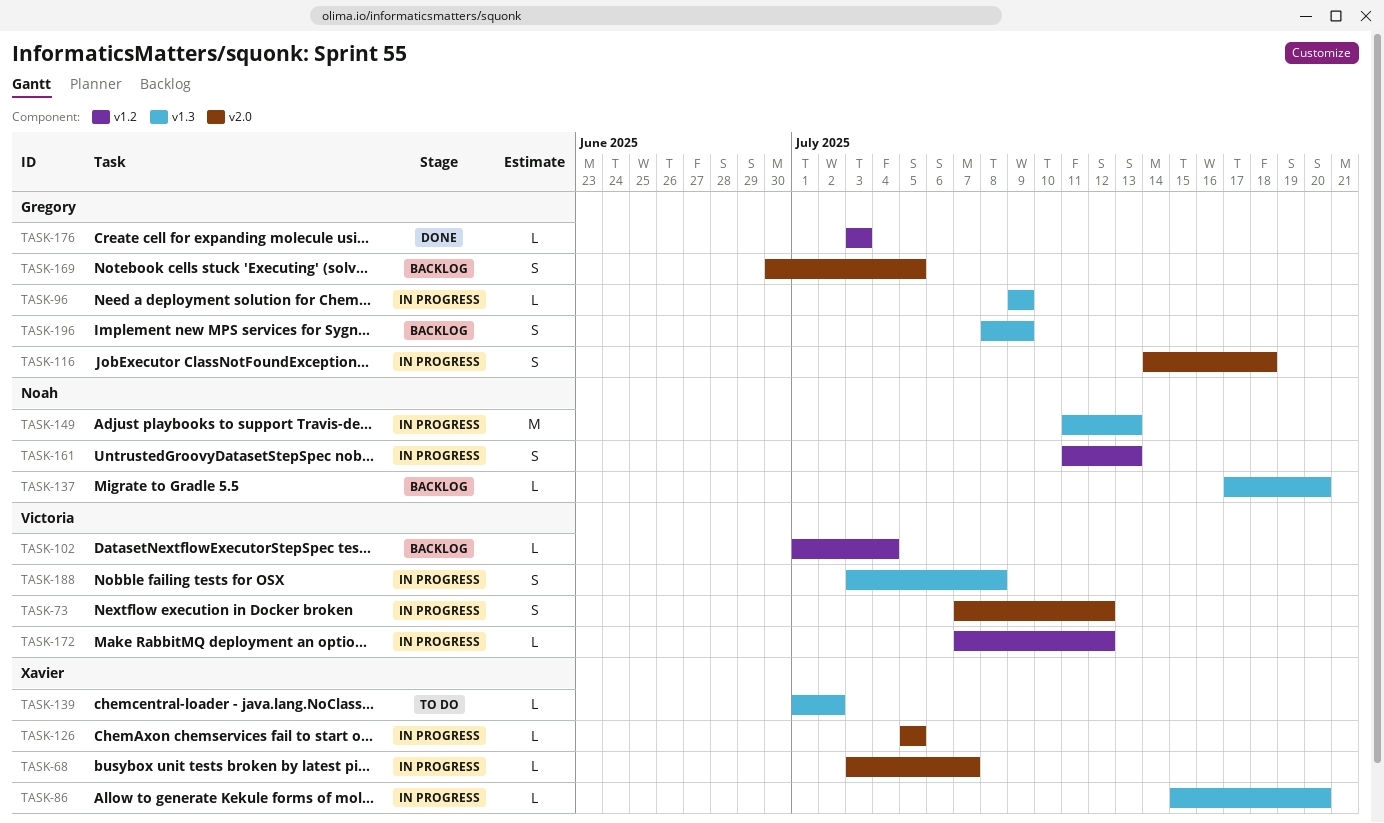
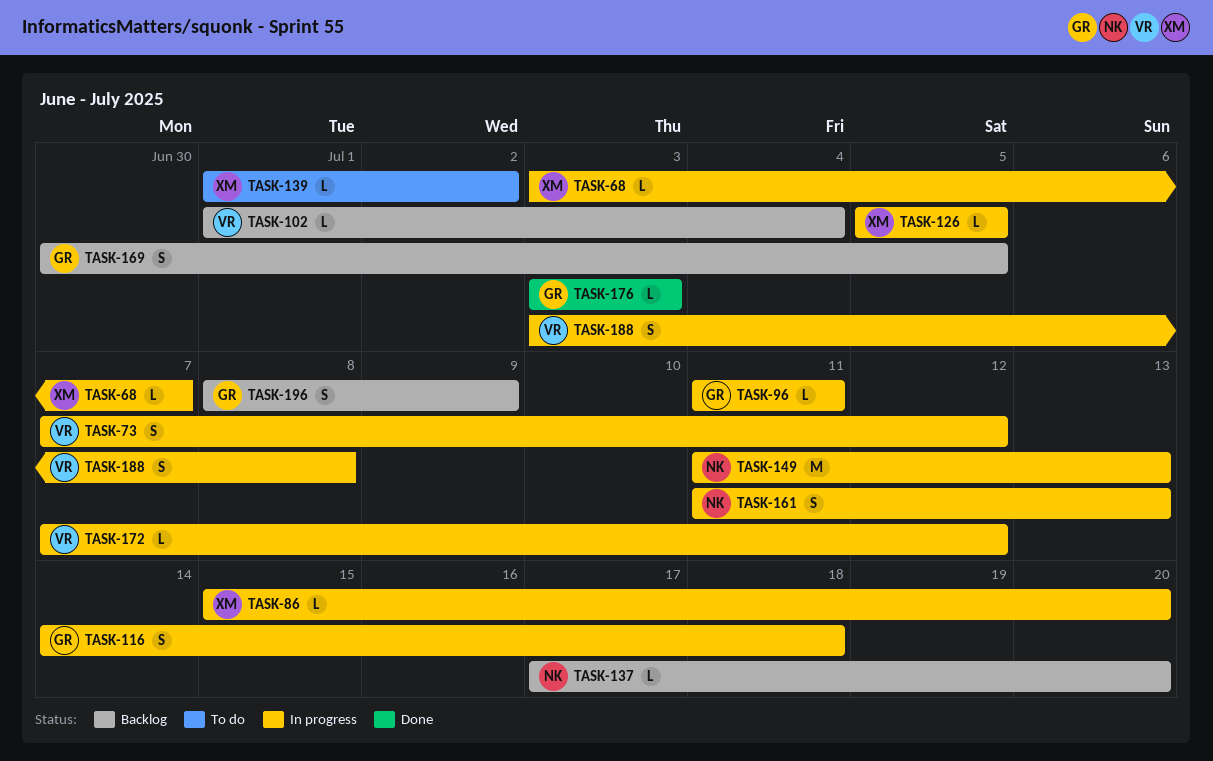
TASK-96, start: Jul 9 -> Jul 11
TASK-96, due: Jul 9 -> Jul 11

